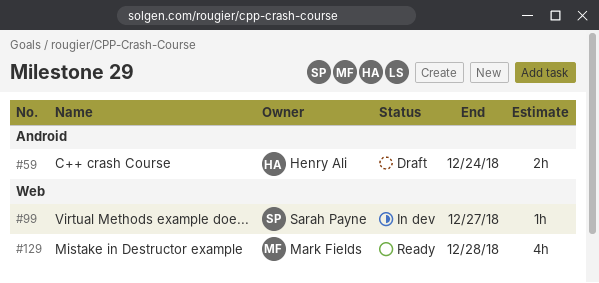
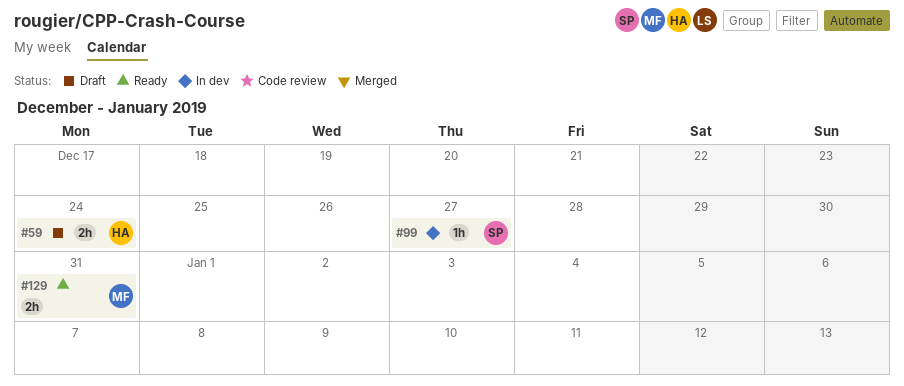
#129, estimate: 4h -> 2h
#129, due: Dec 28 -> Dec 31

